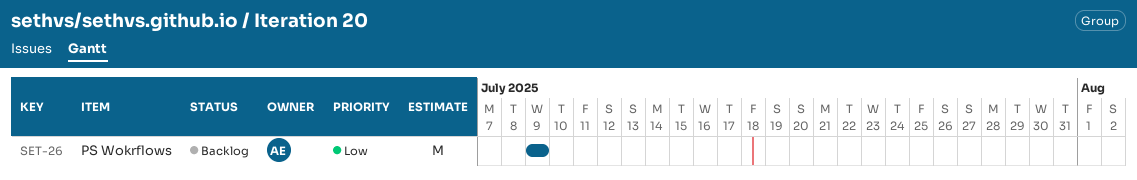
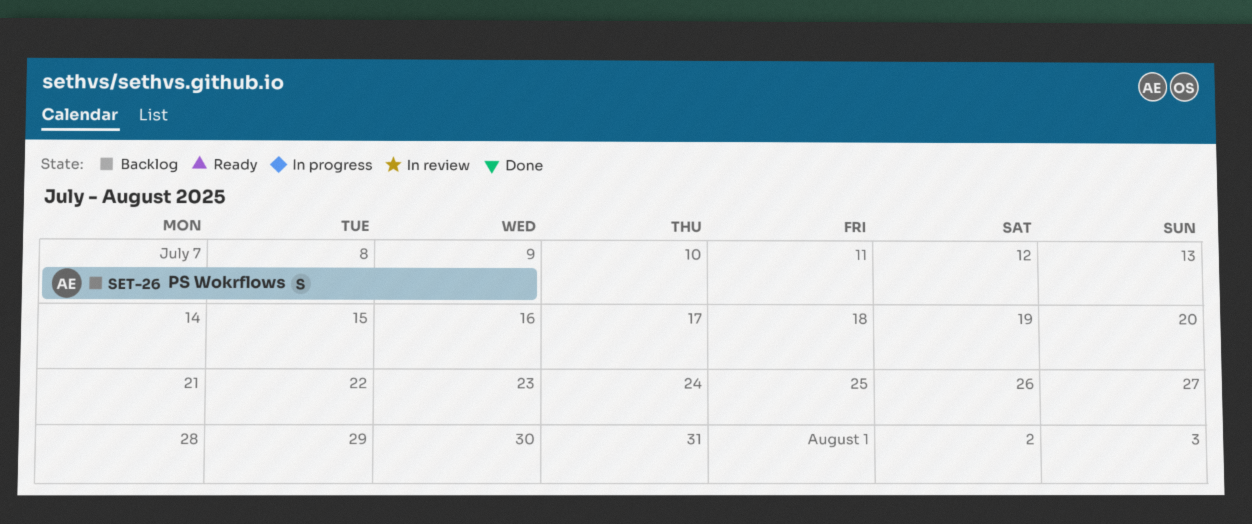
SET-26, estimate: M -> S
SET-26, start: Jul 9 -> Jul 7

